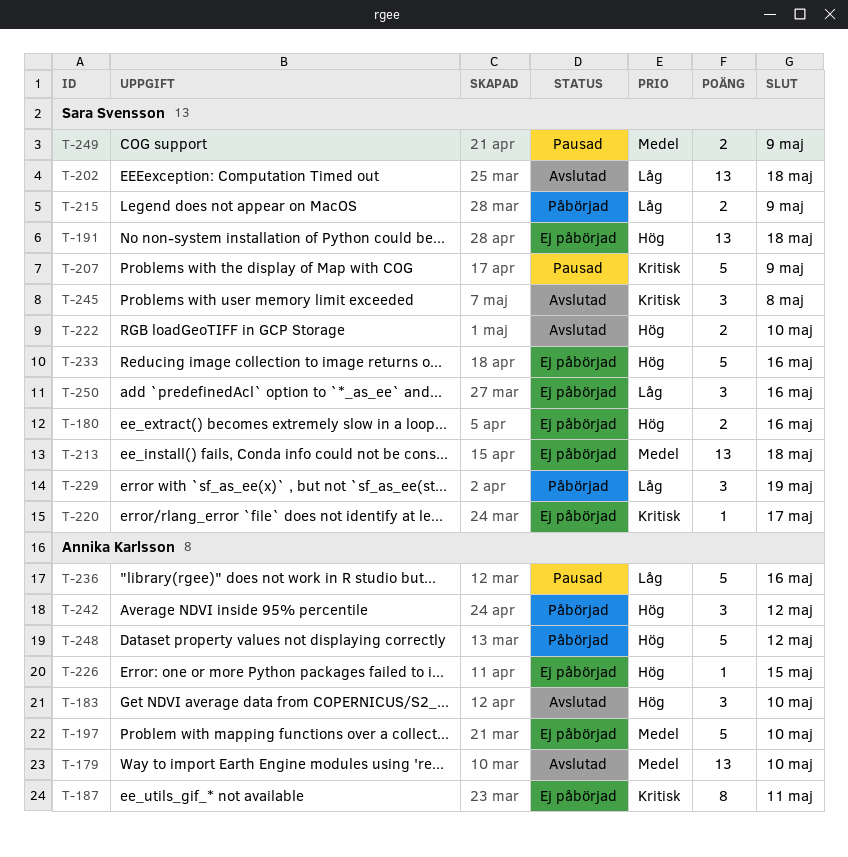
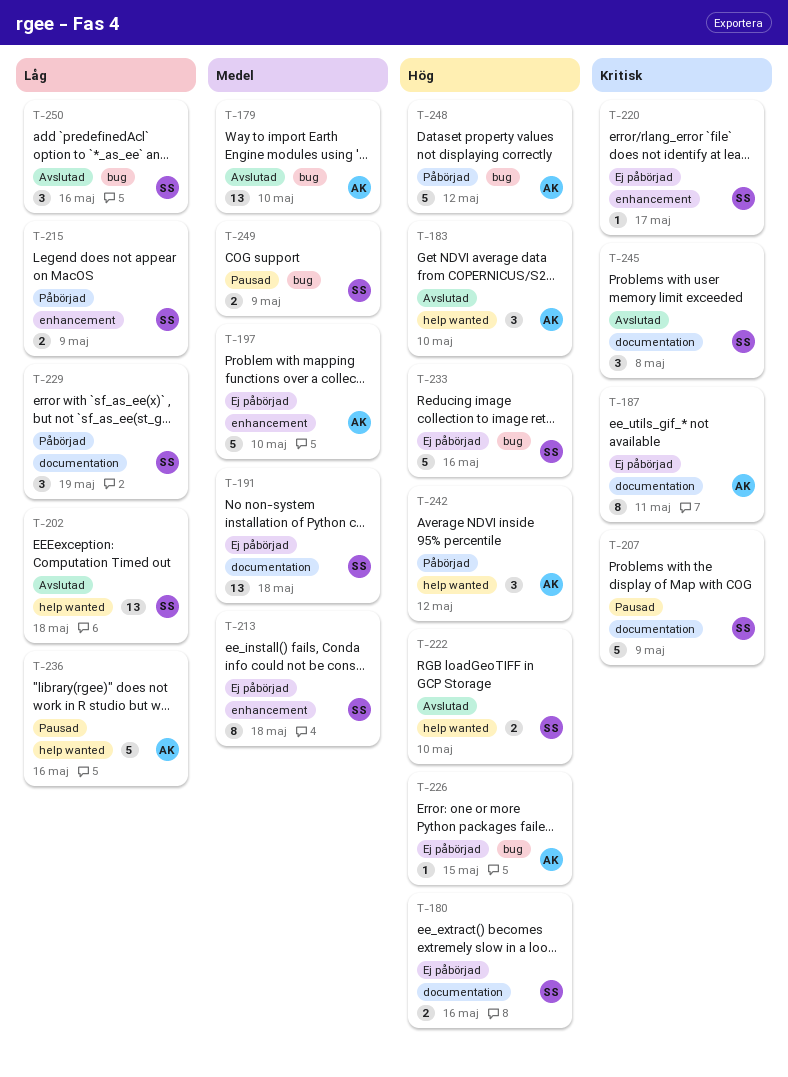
T-191, priority: Hög -> Medel
T-213, estimate: 13 -> 8
T-250, status: Ej påbörjad -> Avslutad

